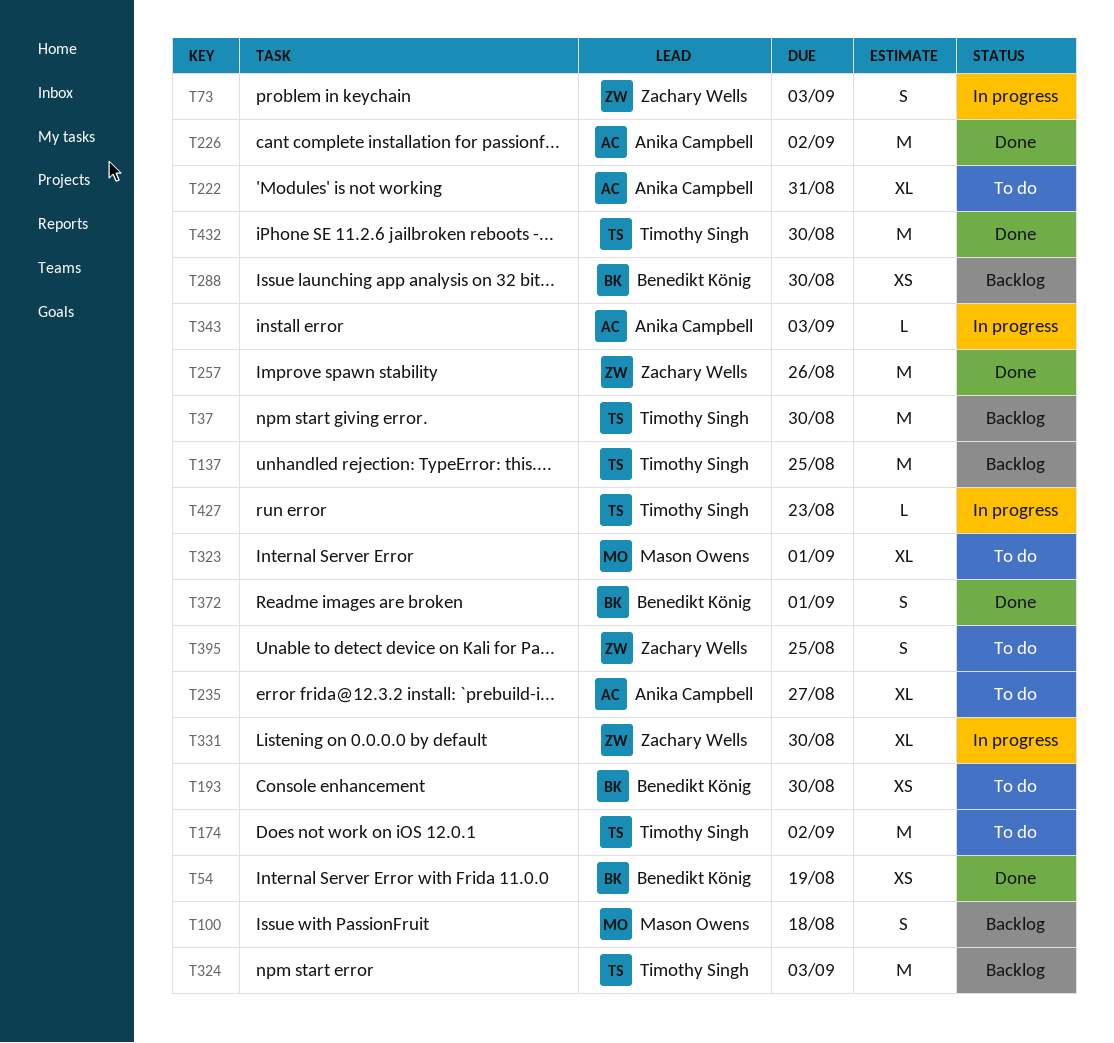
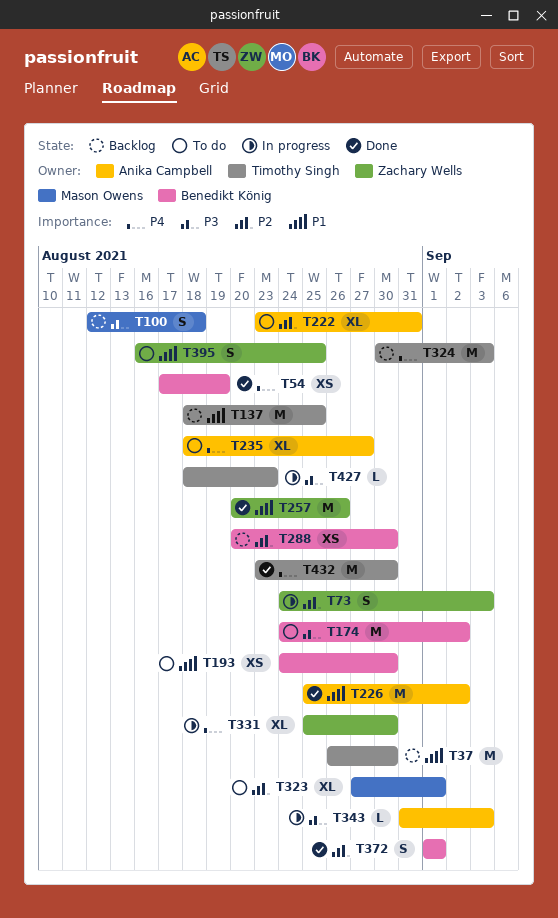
T174, owner: Timothy Singh -> Benedikt König

